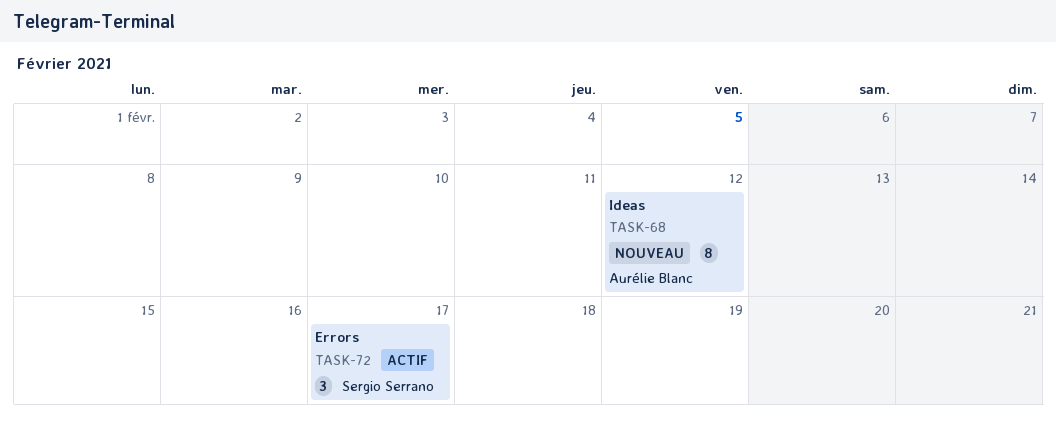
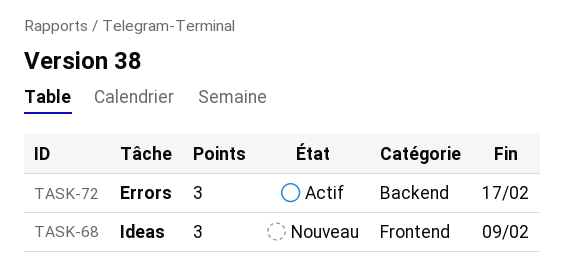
TASK-68, estimate: 8 -> 3
TASK-68, due: Feb 12 -> Feb 9

